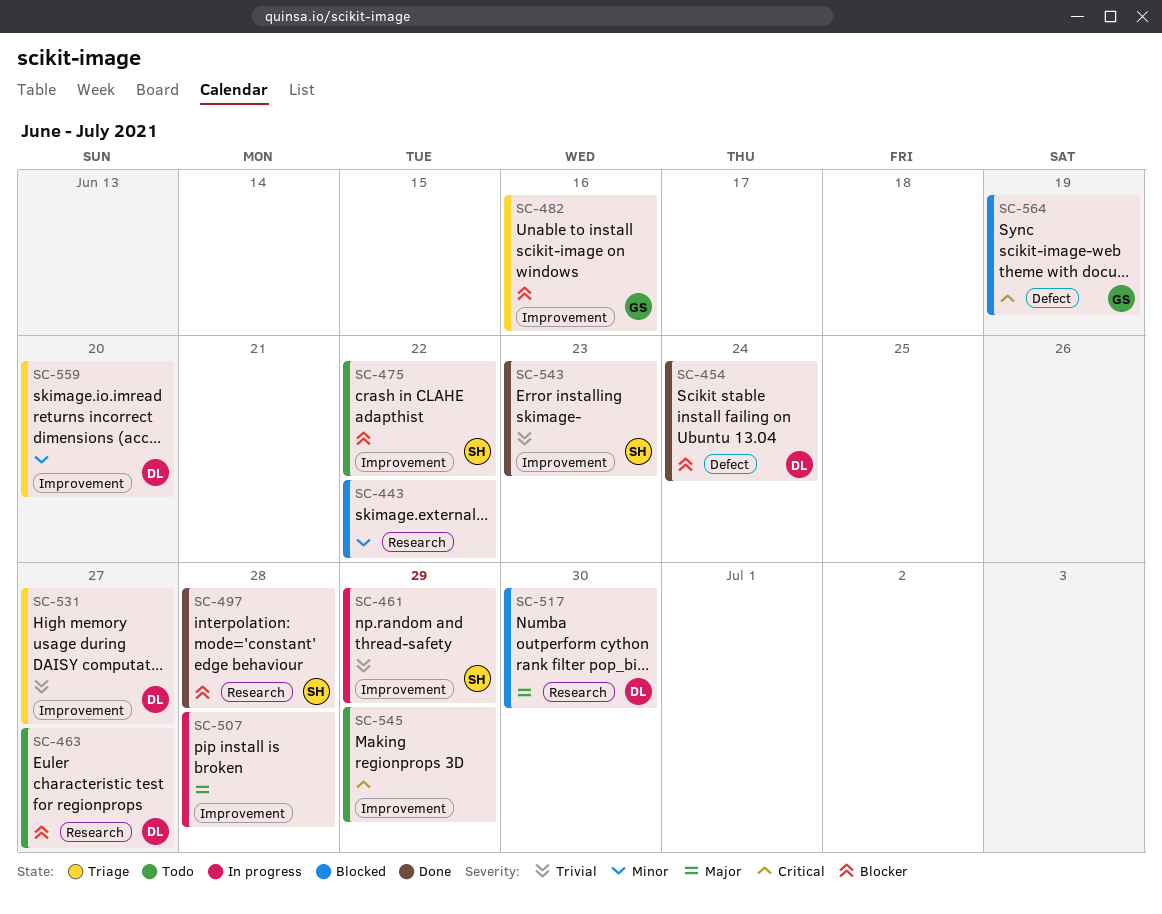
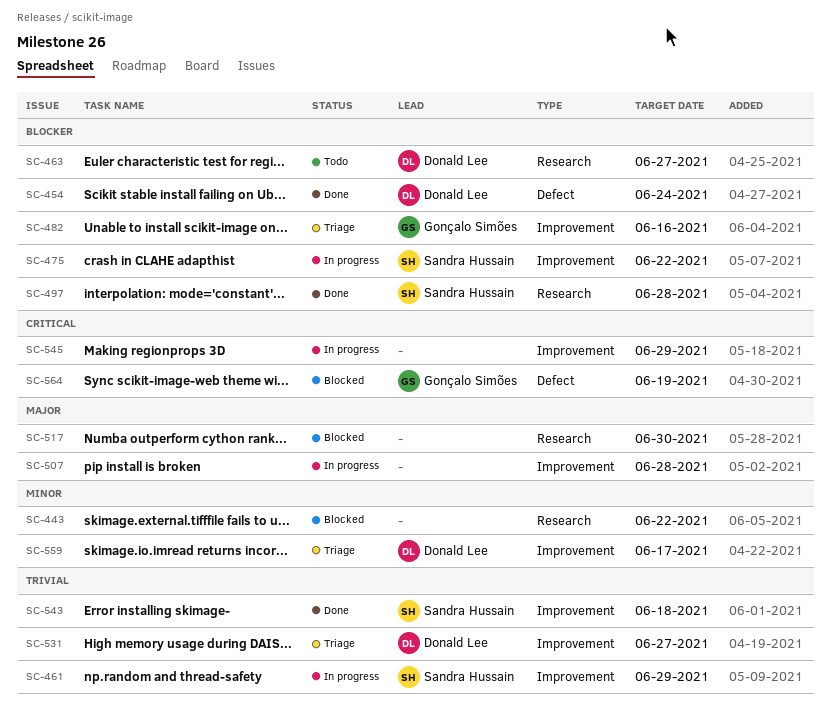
SC-475, status: Todo -> In progress
SC-517, owner: Donald Lee -> none
SC-543, due: Jun 23 -> Jun 18
SC-545, status: Todo -> In progress
SC-559, due: Jun 20 -> Jun 17

